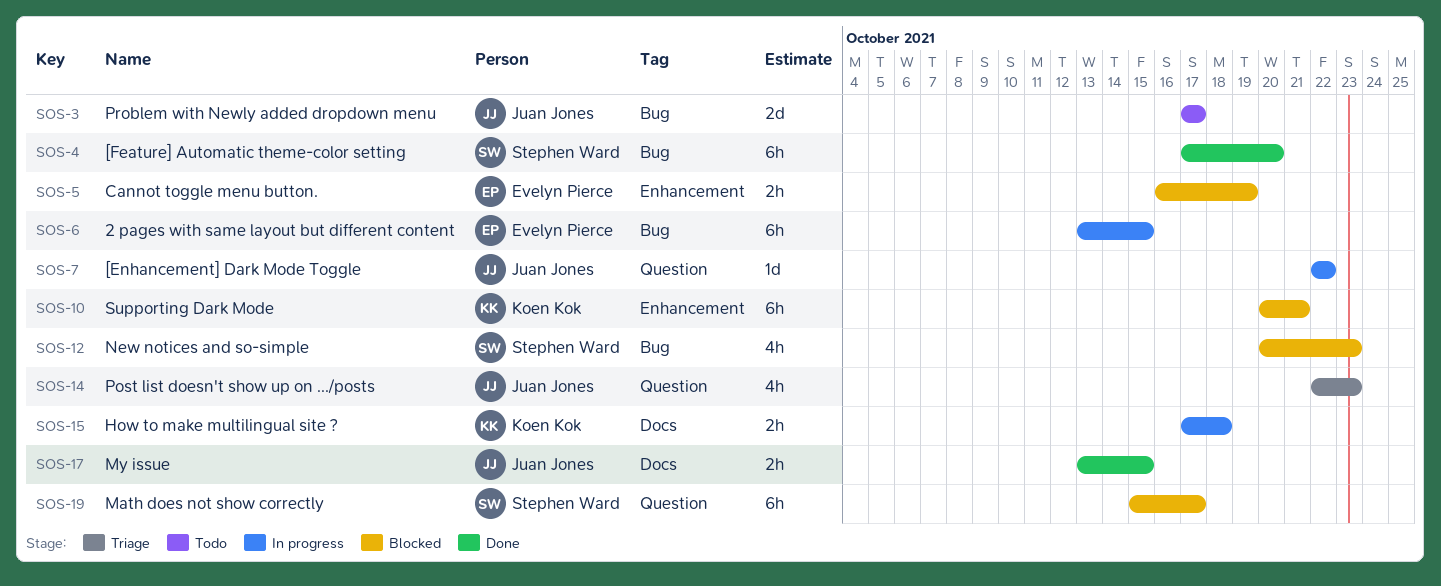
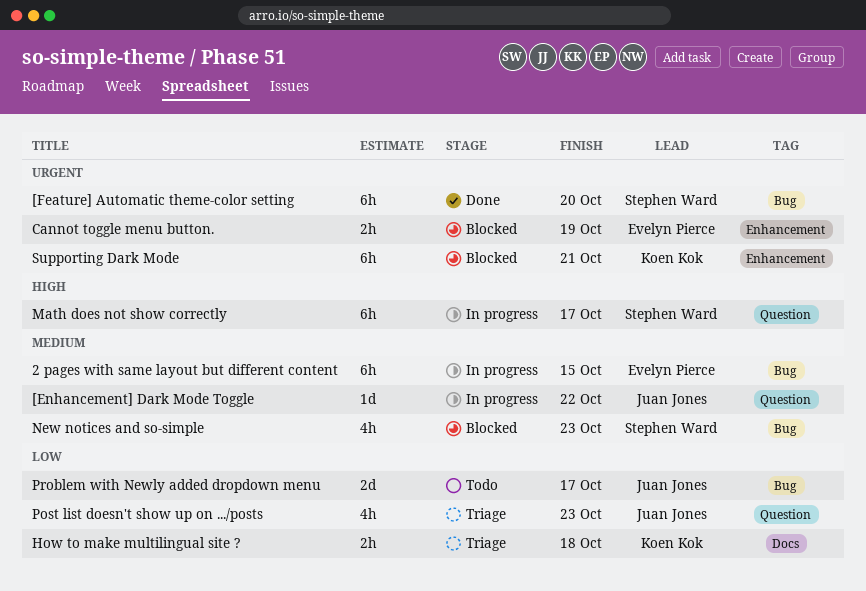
How to make multilingual site ?, status: In progress -> Triage
Math does not show correctly, status: Blocked -> In progress
My issue: present -> none

